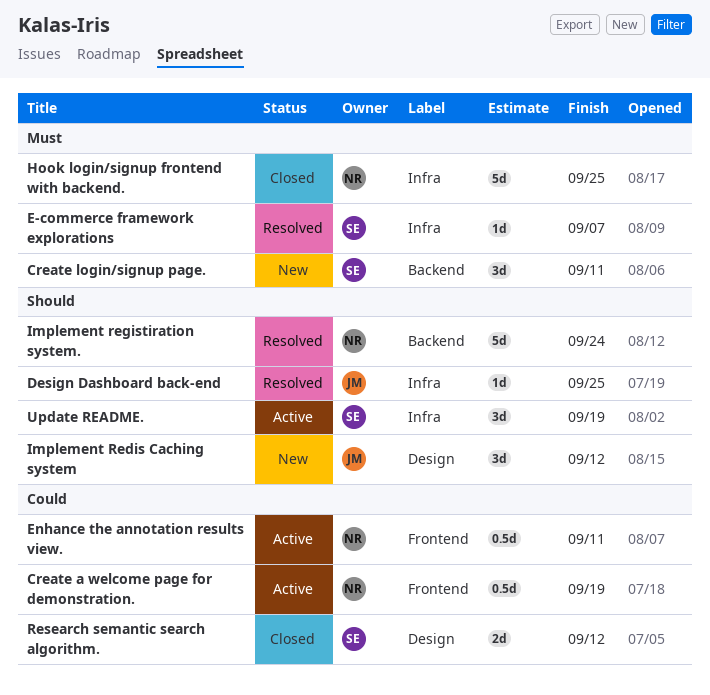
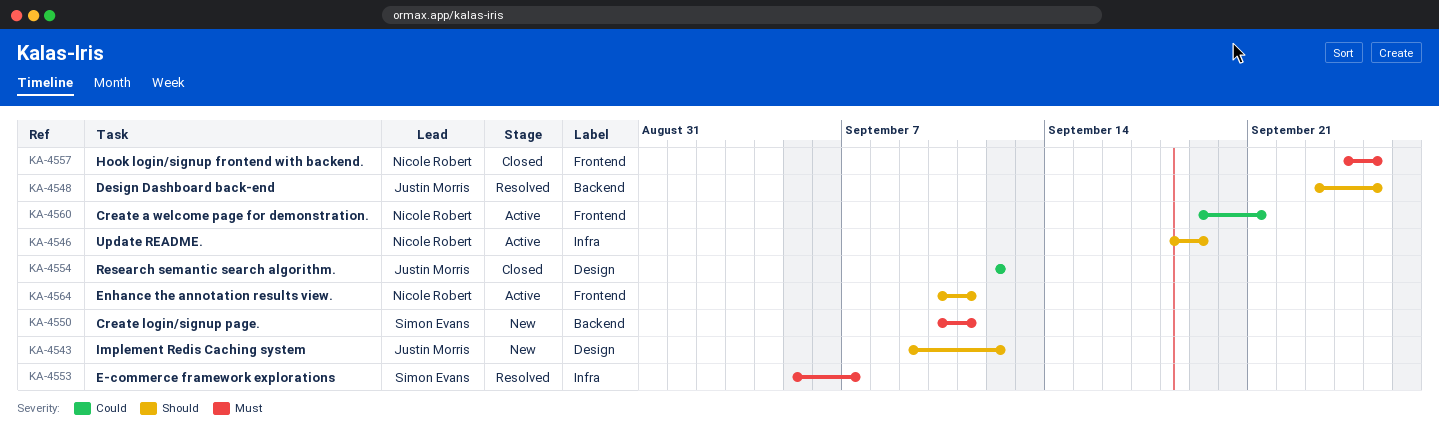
Create a welcome page for demonstration., due: Sep 19 -> Sep 21
Design Dashboard back-end, label: Infra -> Backend
Enhance the annotation results view., priority: Could -> Should
Hook login/signup frontend with backend., label: Infra -> Frontend
Implement registiration system.: present -> none
Research semantic search algorithm., owner: Simon Evans -> Justin Morris
Update README., owner: Simon Evans -> Nicole Robert

